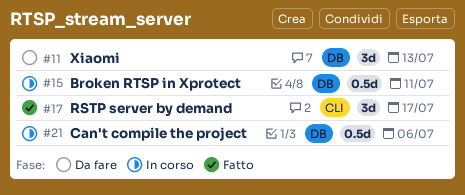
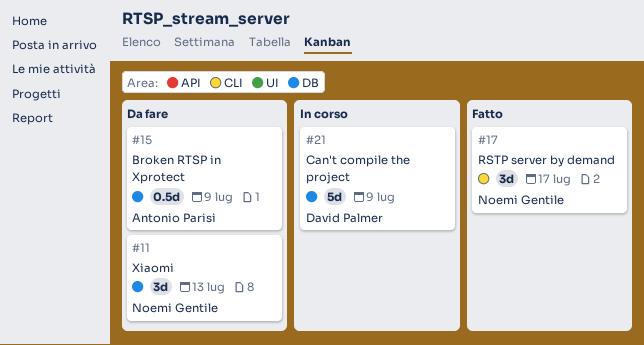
#15, status: In corso -> Da fare
#15, due: Jul 11 -> Jul 9
#21, estimate: 0.5d -> 5d
#21, due: Jul 6 -> Jul 9

